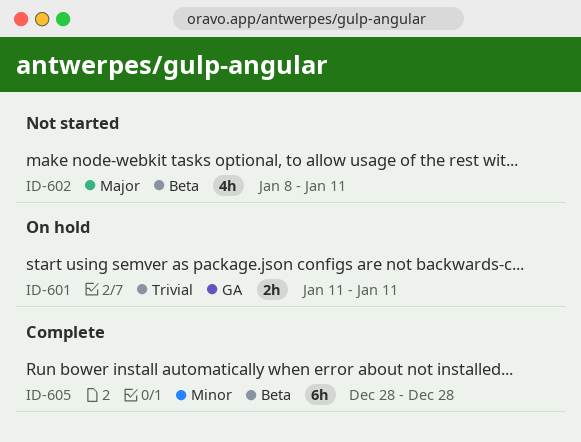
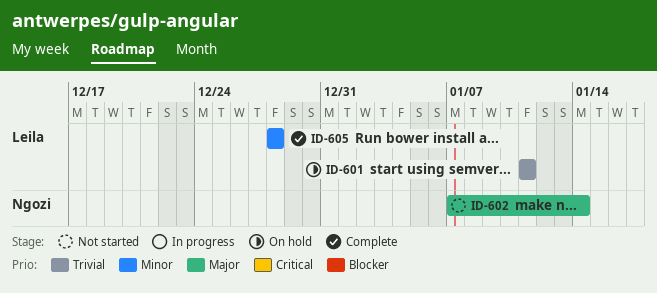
ID-602, start: Jan 8 -> Jan 7
ID-602, due: Jan 11 -> Jan 14

